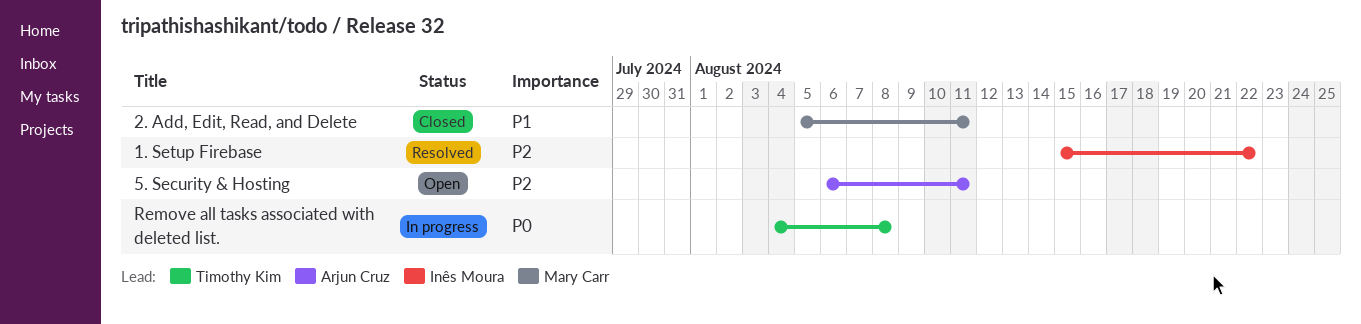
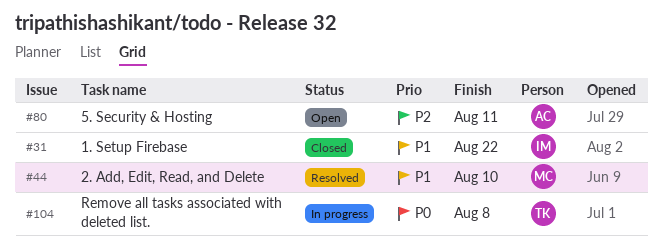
1. Setup Firebase, status: Resolved -> Closed
1. Setup Firebase, priority: P2 -> P1
2. Add, Edit, Read, and Delete, status: Closed -> Resolved
2. Add, Edit, Read, and Delete, due: Aug 11 -> Aug 10

